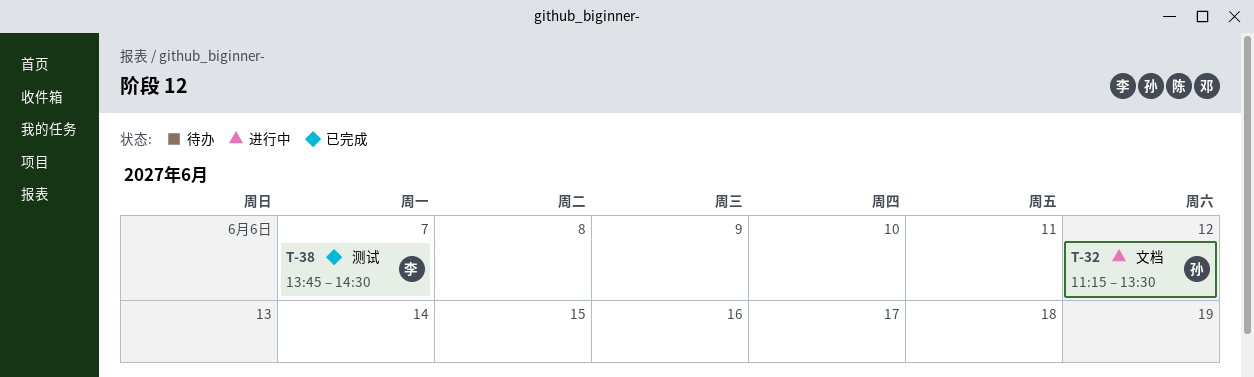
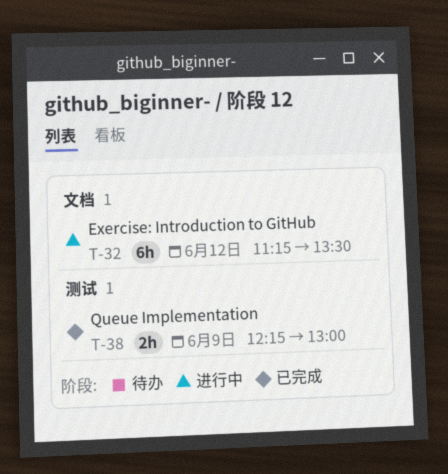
T-38, day: Jun 7 -> Jun 9
T-38, begins: 13:45 -> 12:15
T-38, ends: 14:30 -> 13:00

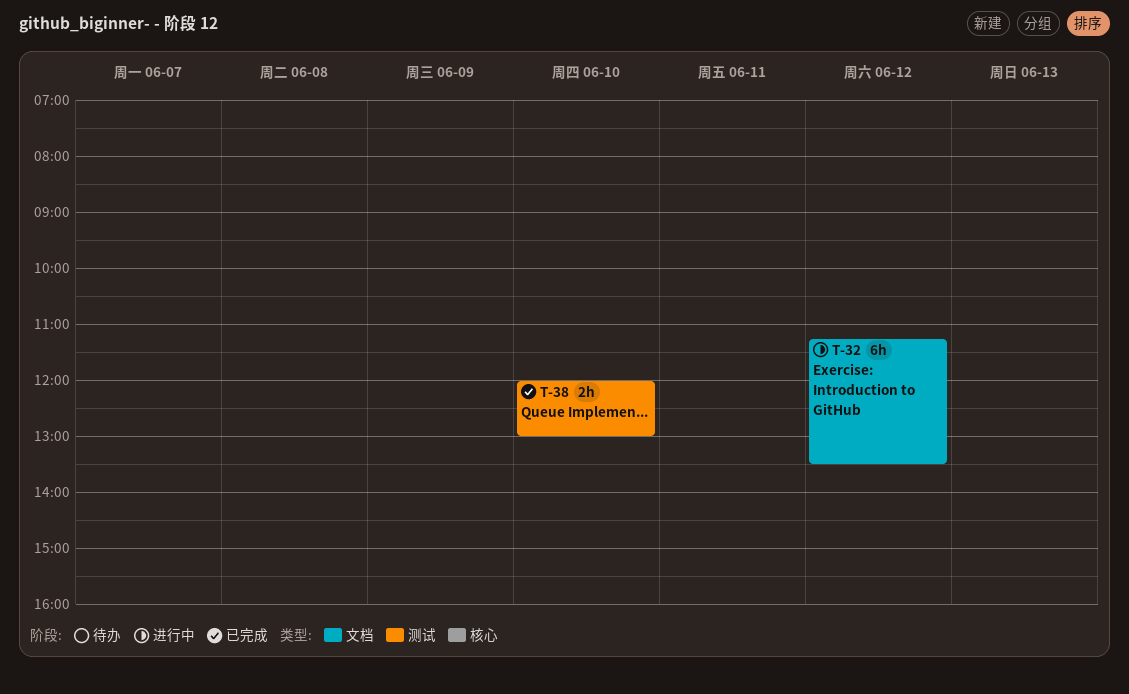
T-38, day: Jun 9 -> Jun 10
T-38, begins: 12:15 -> 12:00

